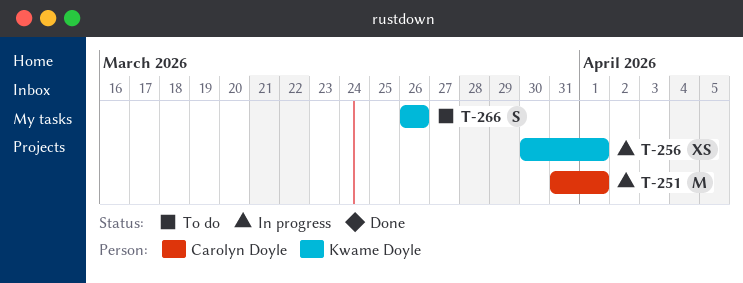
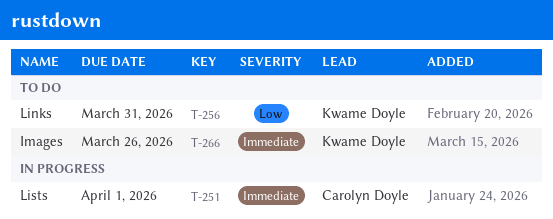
T-256, status: In progress -> To do
T-256, due: Apr 1 -> Mar 31

